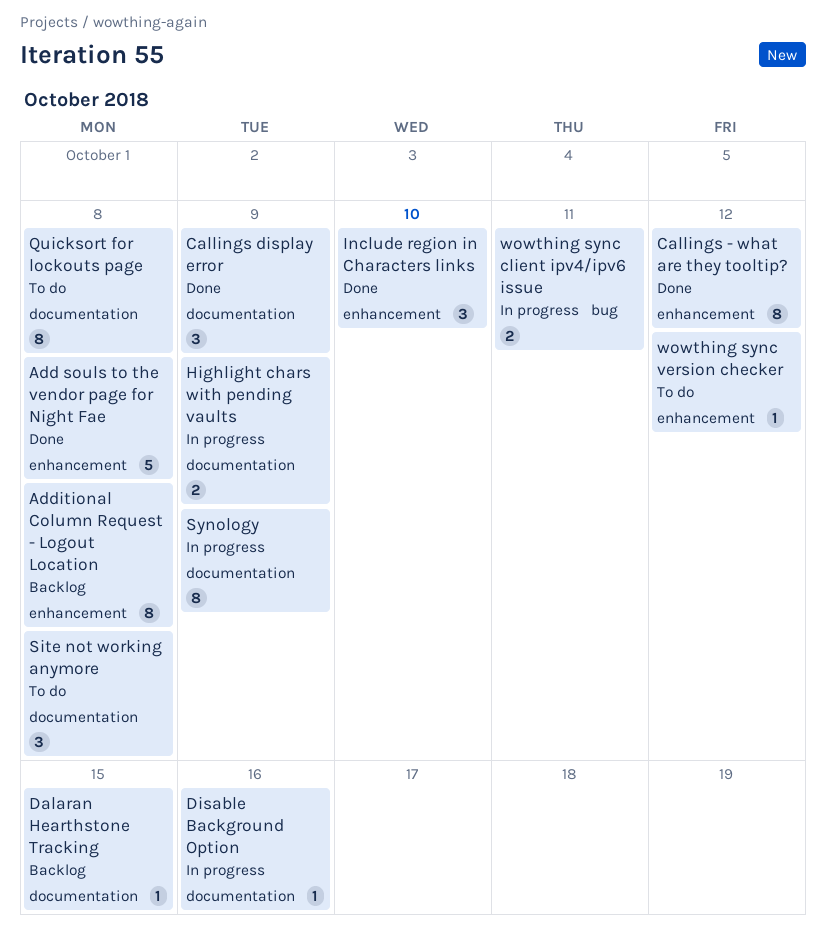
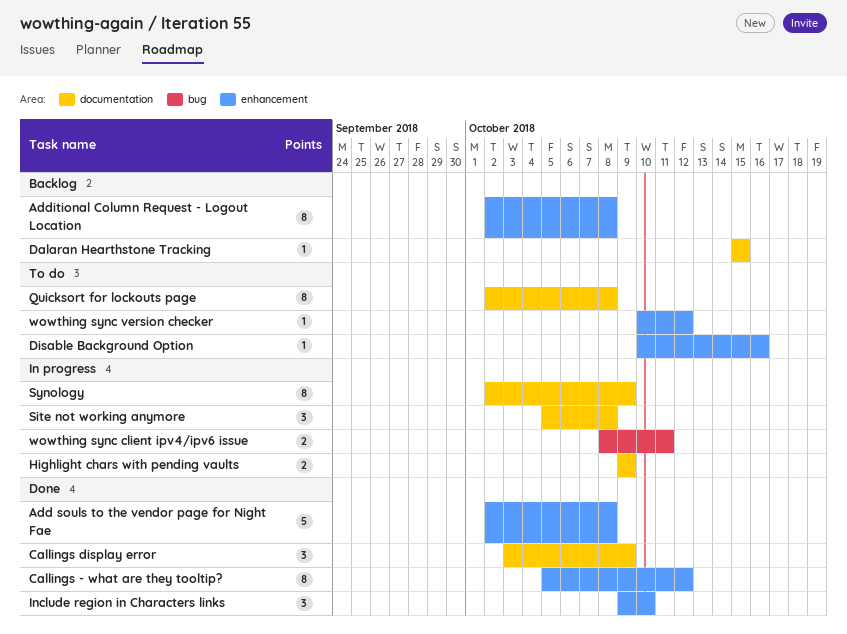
Disable Background Option, status: In progress -> To do
Disable Background Option, label: documentation -> enhancement
Site not working anymore, status: To do -> In progress

